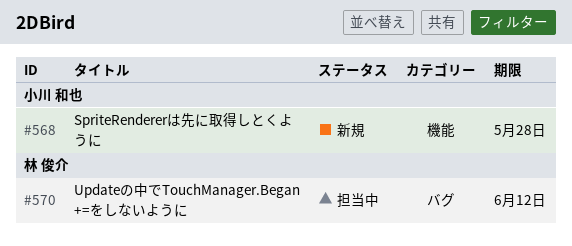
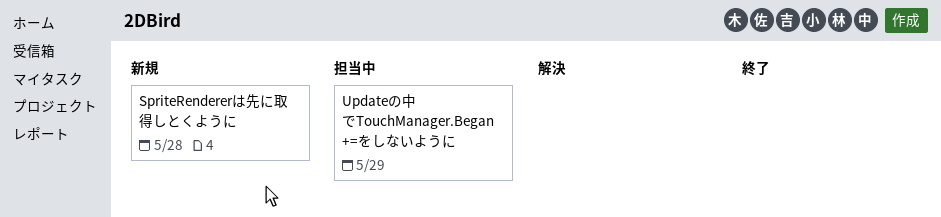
Updateの中でTouchManager.Began +=をしないように, due: Jun 12 -> May 29

